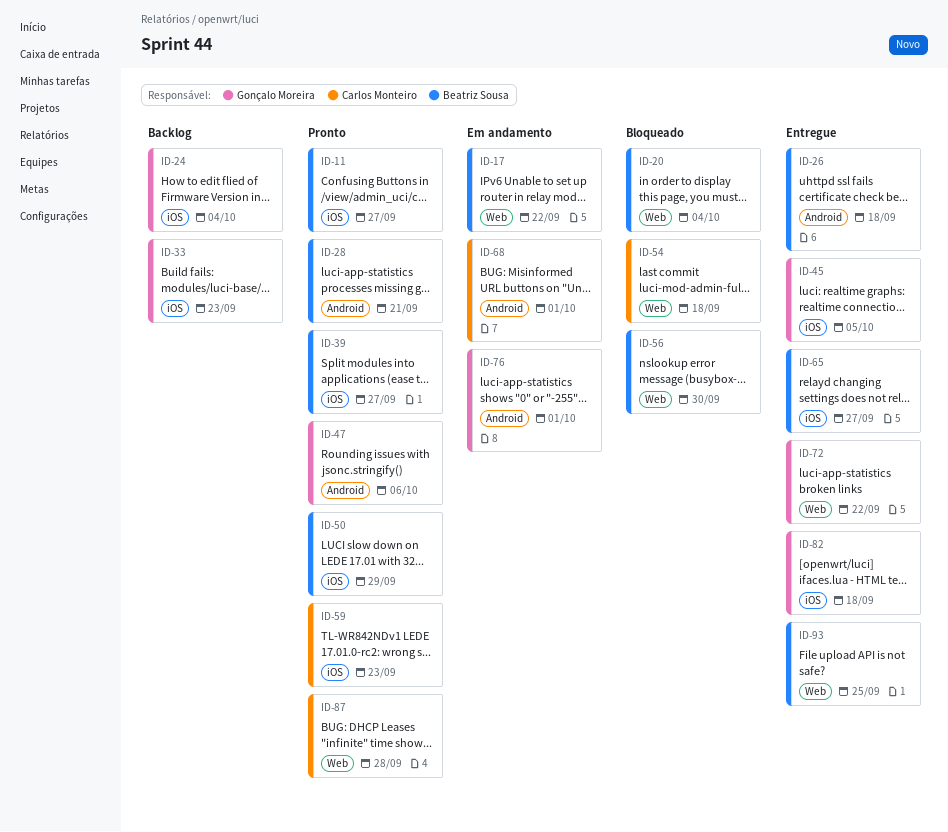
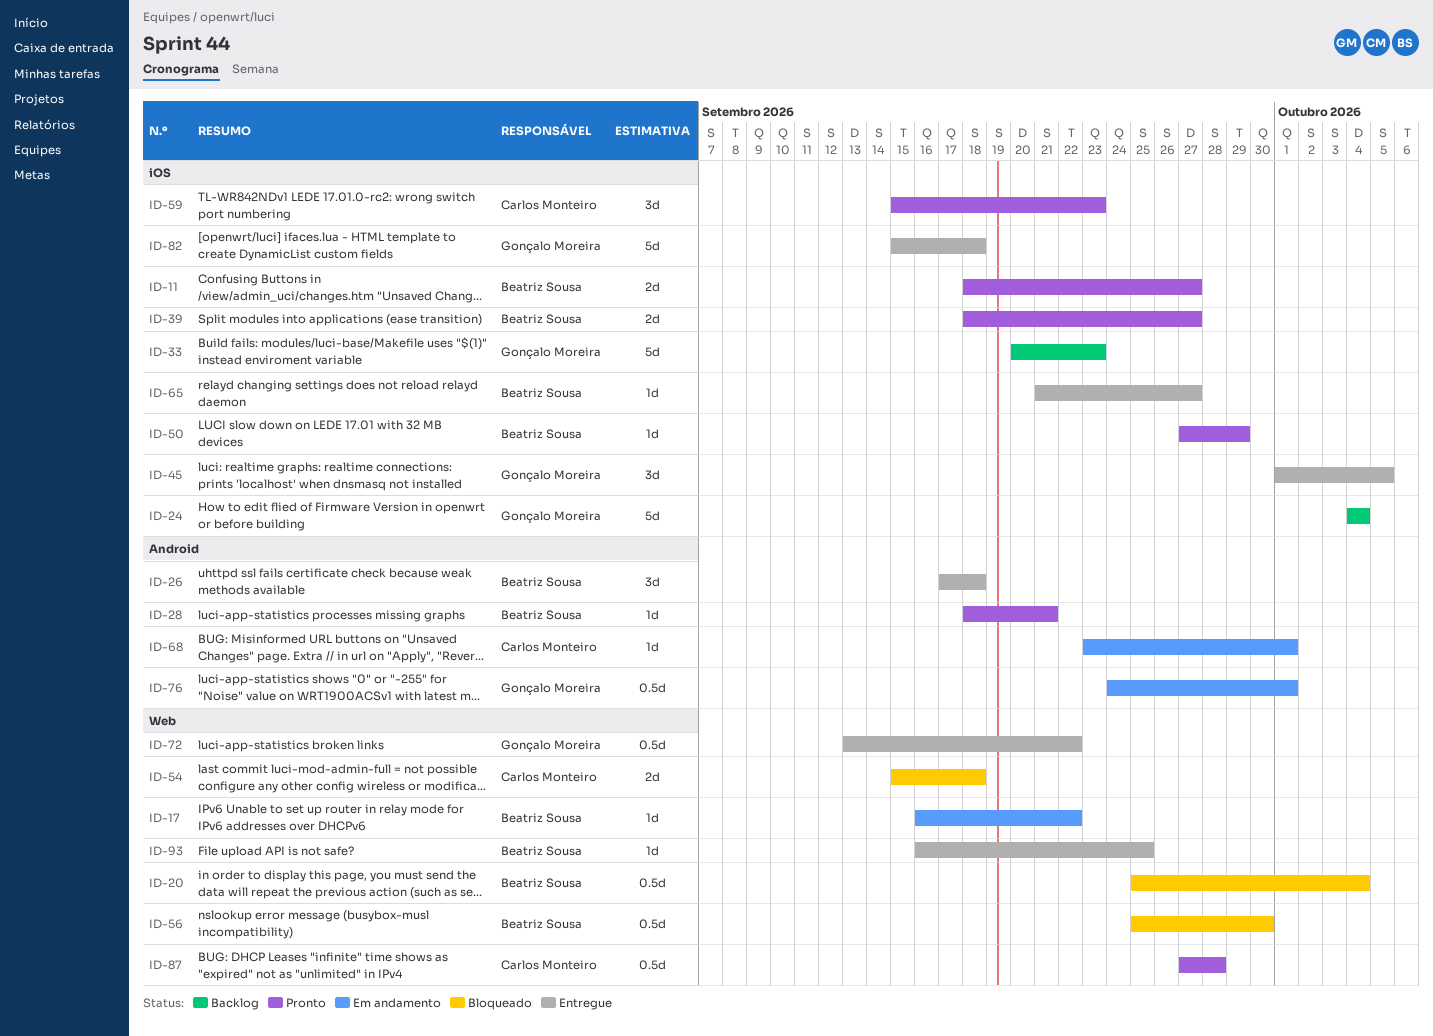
ID-47: present -> none

